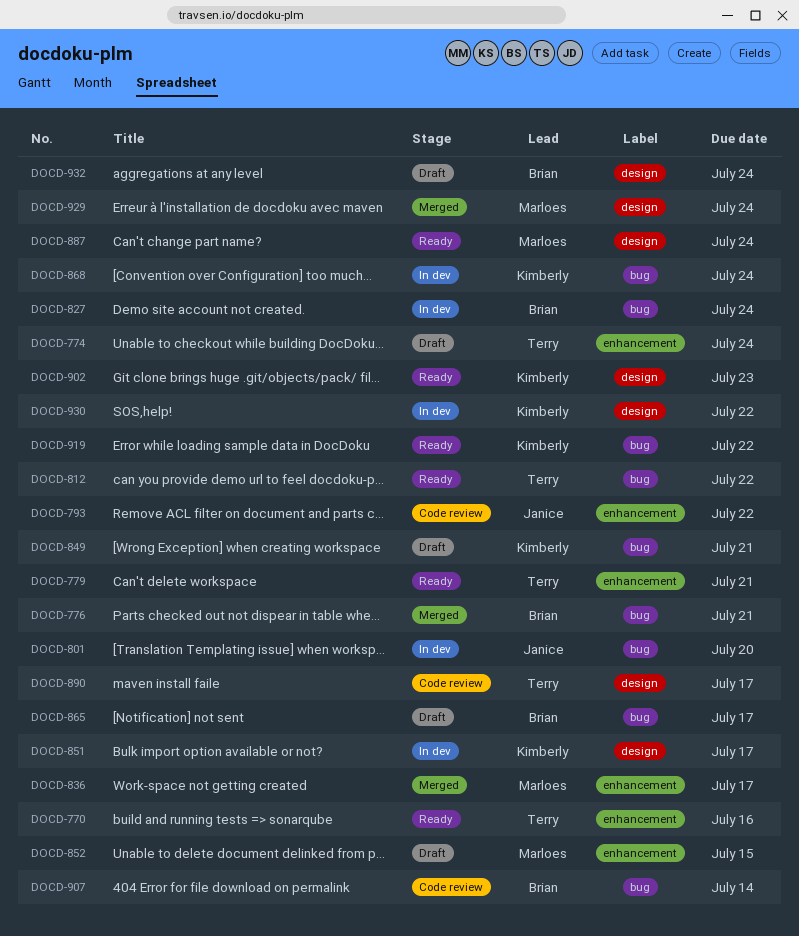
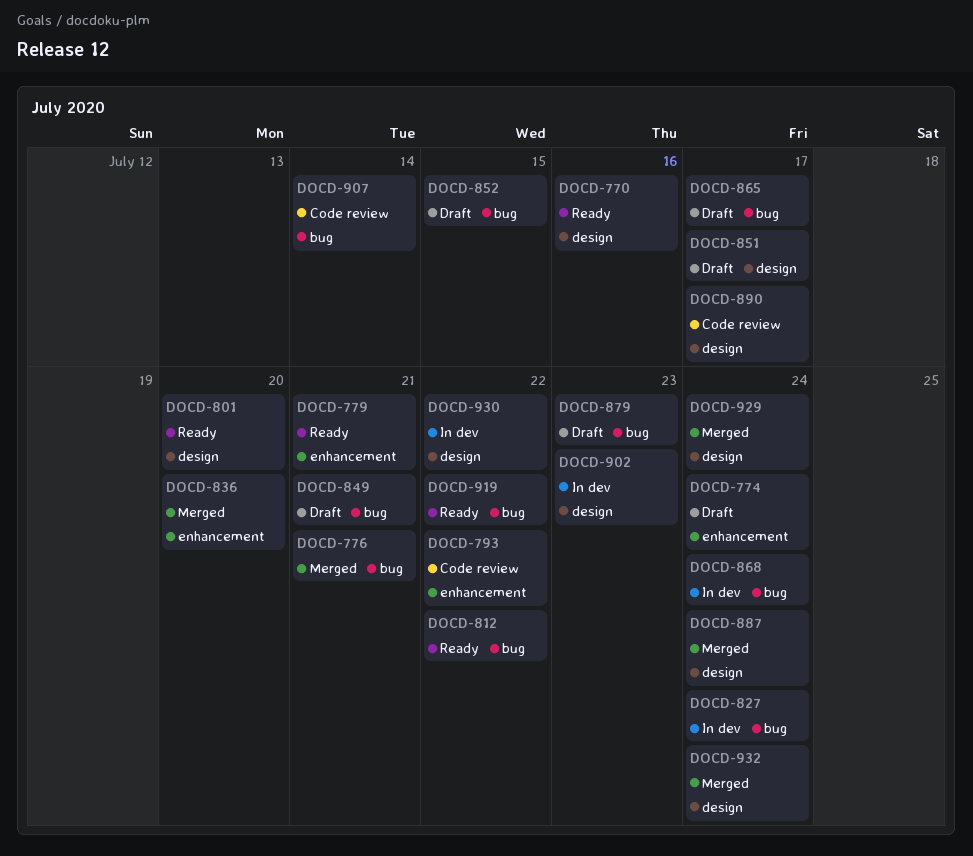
DOCD-770, label: enhancement -> design
DOCD-801, status: In dev -> Ready
DOCD-801, label: bug -> design
DOCD-836, due: Jul 17 -> Jul 20
DOCD-851, status: In dev -> Draft
DOCD-852, label: enhancement -> bug
DOCD-879: none -> present
DOCD-887, status: Ready -> Merged
DOCD-902, status: Ready -> In dev
DOCD-932, status: Draft -> Merged

